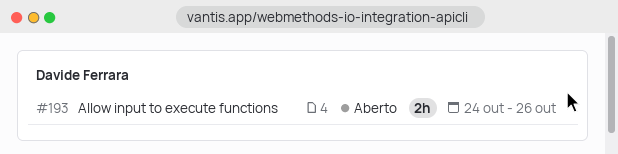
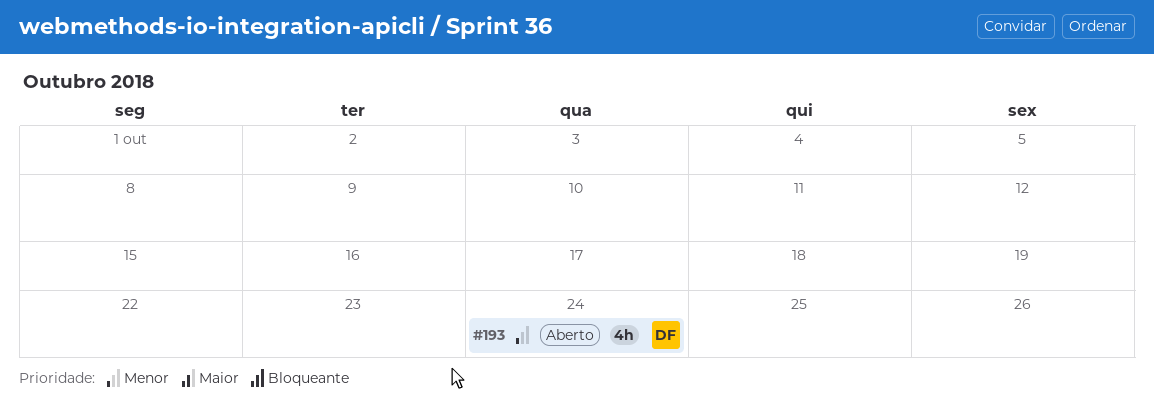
#193, estimate: 2h -> 4h
#193, due: Oct 26 -> Oct 24

